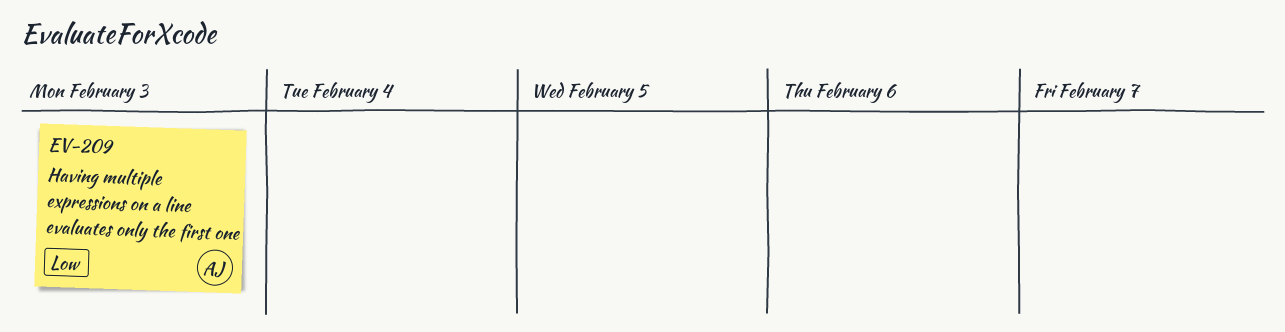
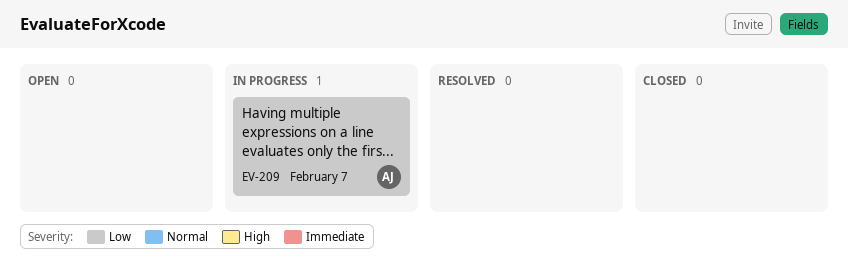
EV-209, due: Feb 3 -> Feb 7

